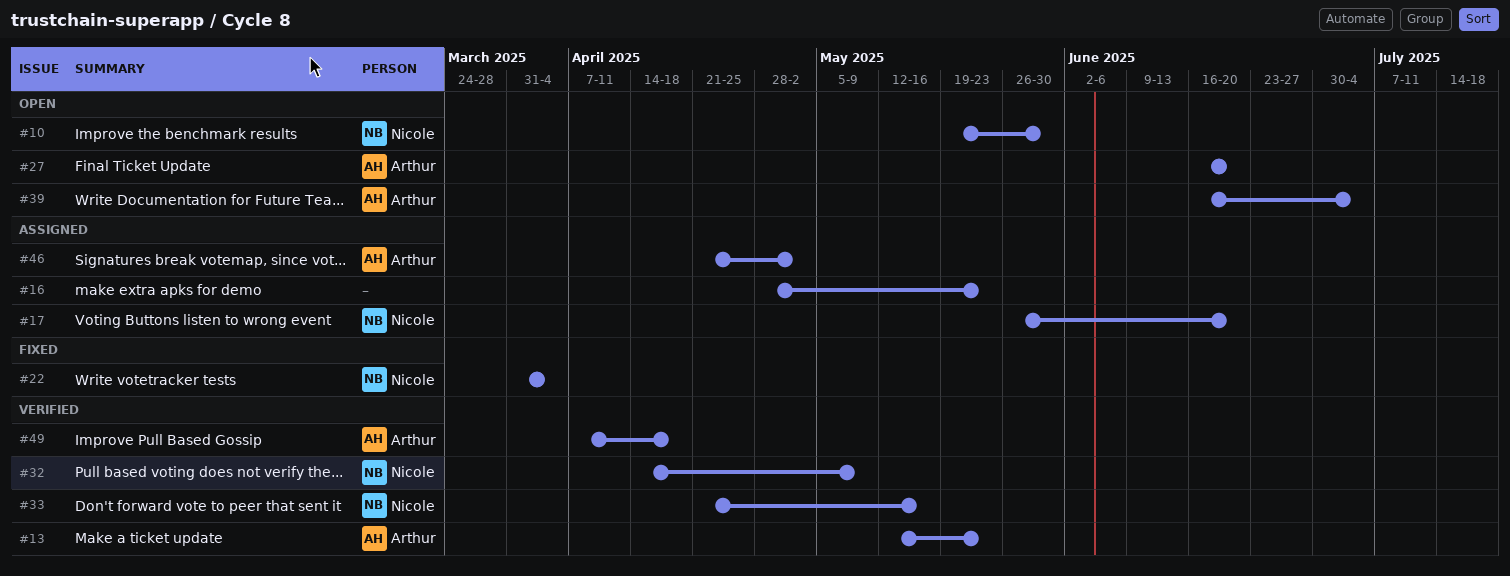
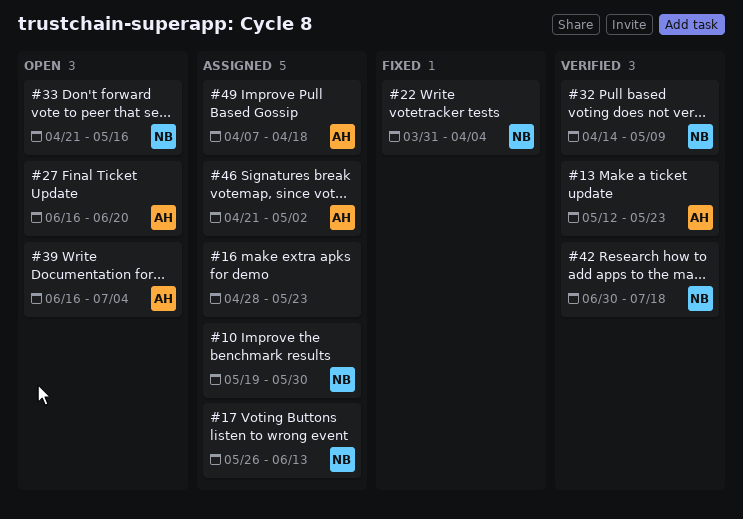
#10, status: Open -> Assigned
#17, due: Jun 20 -> Jun 13
#33, status: Verified -> Open
#42: none -> present
#49, status: Verified -> Assigned

